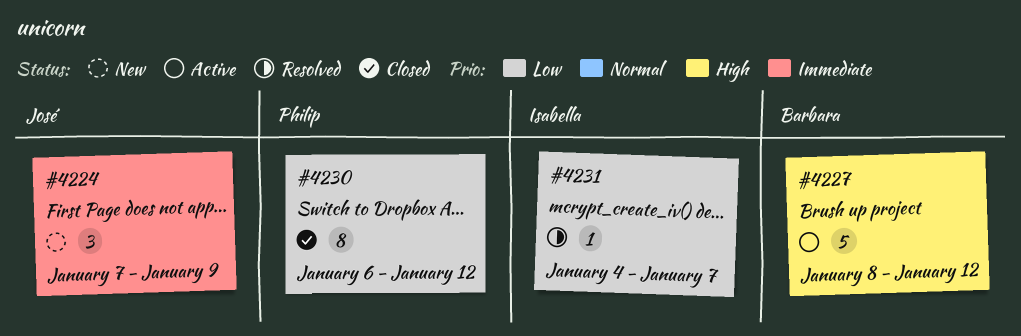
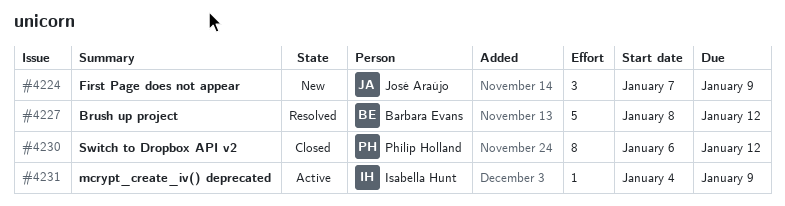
#4227, status: Active -> Resolved
#4231, status: Resolved -> Active
#4231, due: Jan 7 -> Jan 9

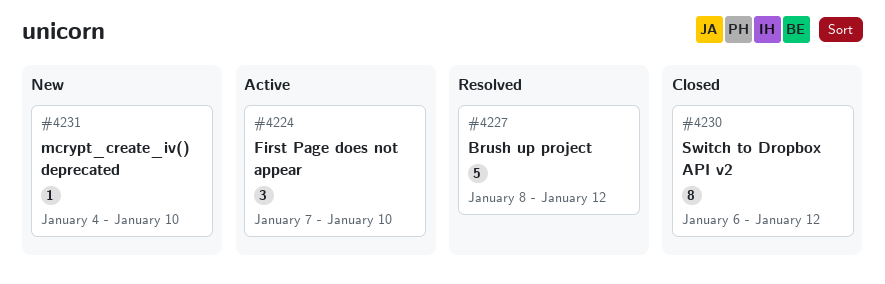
#4224, status: New -> Active
#4224, due: Jan 9 -> Jan 10
#4231, status: Active -> New
#4231, due: Jan 9 -> Jan 10

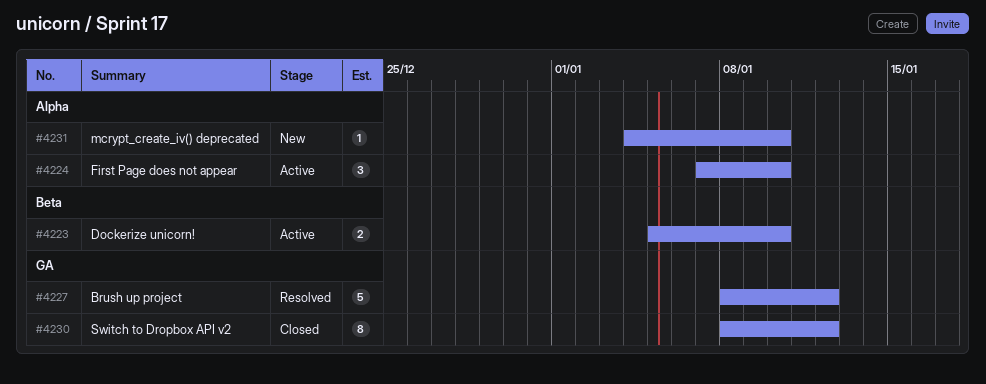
#4223: none -> present
#4230, start: Jan 6 -> Jan 8

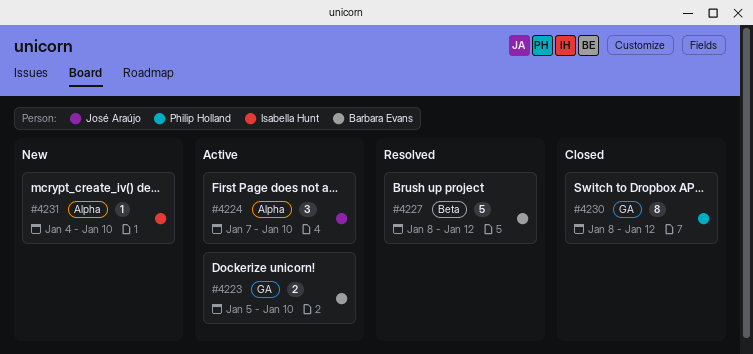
#4223, label: Beta -> GA
#4227, label: GA -> Beta

